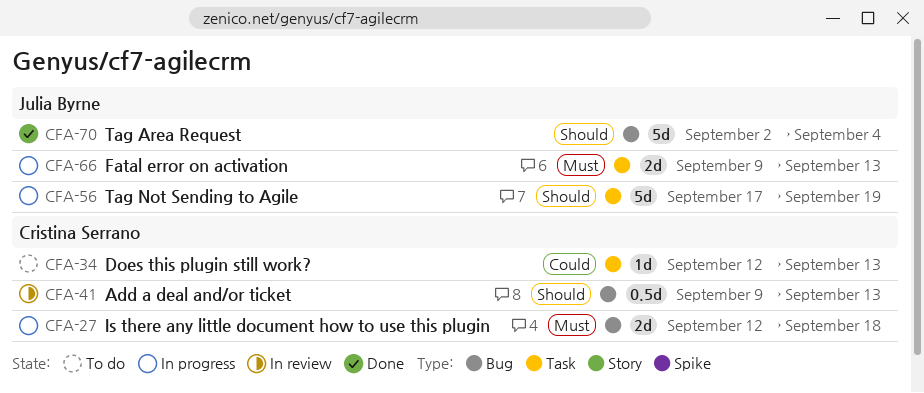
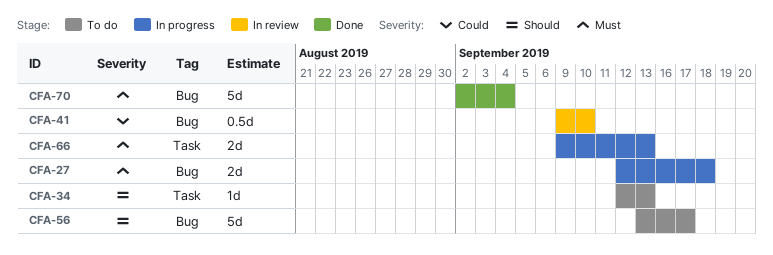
CFA-34, priority: Could -> Should
CFA-41, priority: Should -> Could
CFA-41, due: Sep 13 -> Sep 10
CFA-56, status: In progress -> To do
CFA-56, label: Task -> Bug
CFA-56, start: Sep 17 -> Sep 13
CFA-56, due: Sep 19 -> Sep 17
CFA-70, priority: Should -> Must

